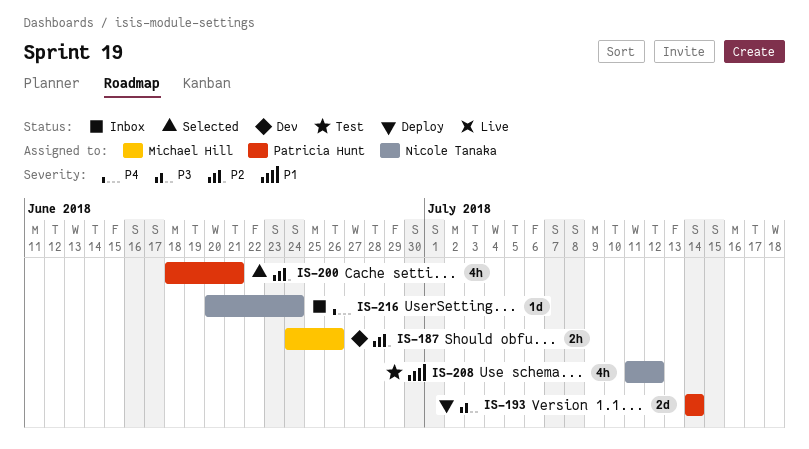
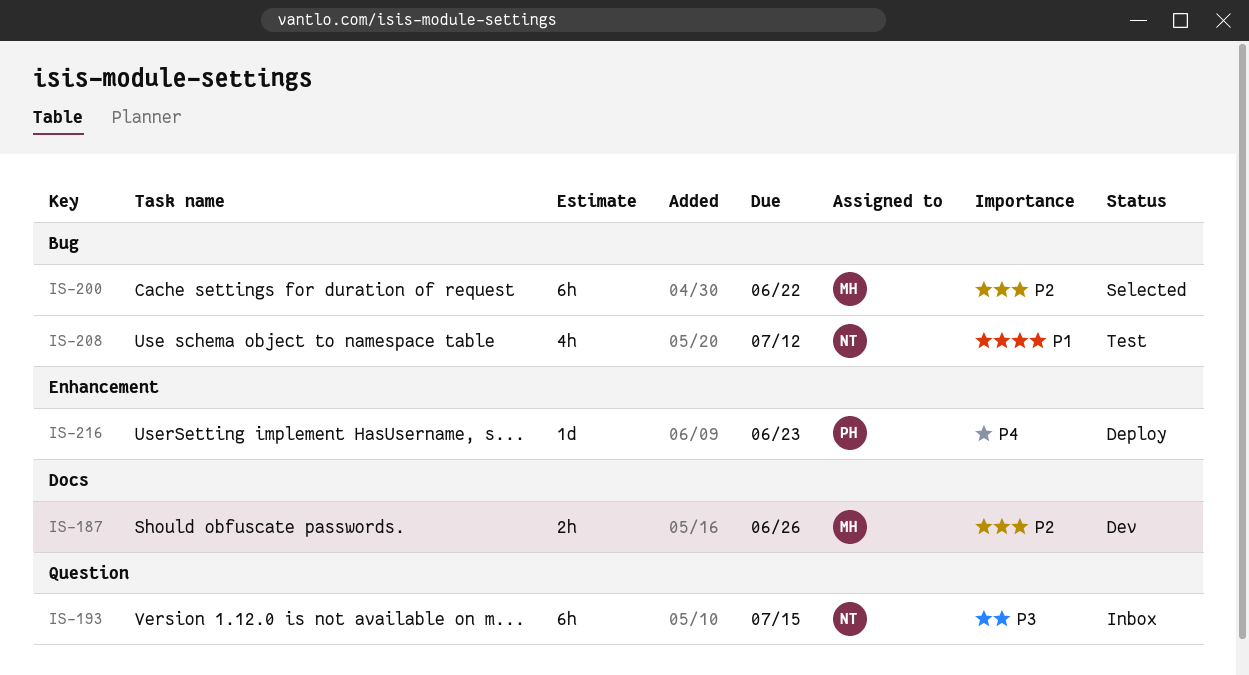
IS-193, status: Deploy -> Inbox
IS-193, owner: Patricia Hunt -> Nicole Tanaka
IS-193, estimate: 2d -> 6h
IS-193, due: Jul 14 -> Jul 15
IS-200, owner: Patricia Hunt -> Michael Hill
IS-200, estimate: 4h -> 6h
IS-200, due: Jun 21 -> Jun 22
IS-216, status: Inbox -> Deploy
IS-216, owner: Nicole Tanaka -> Patricia Hunt
IS-216, due: Jun 24 -> Jun 23

